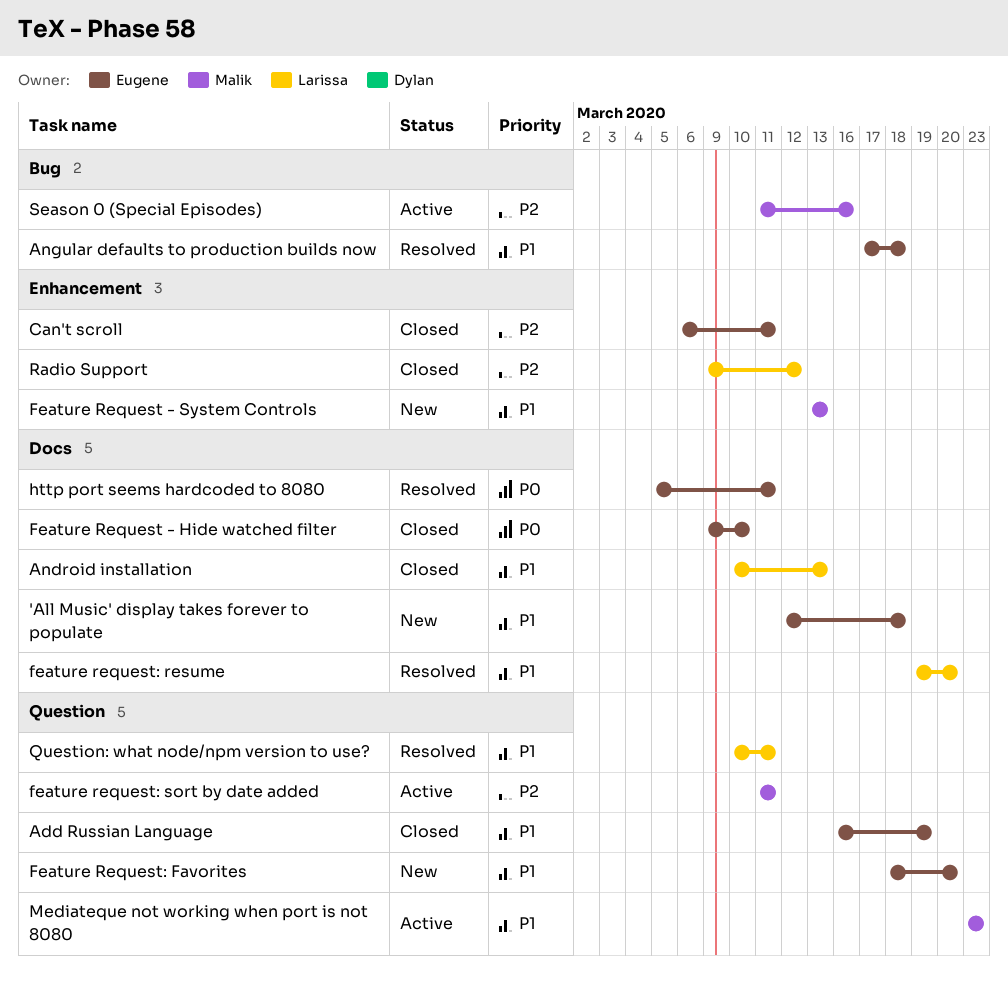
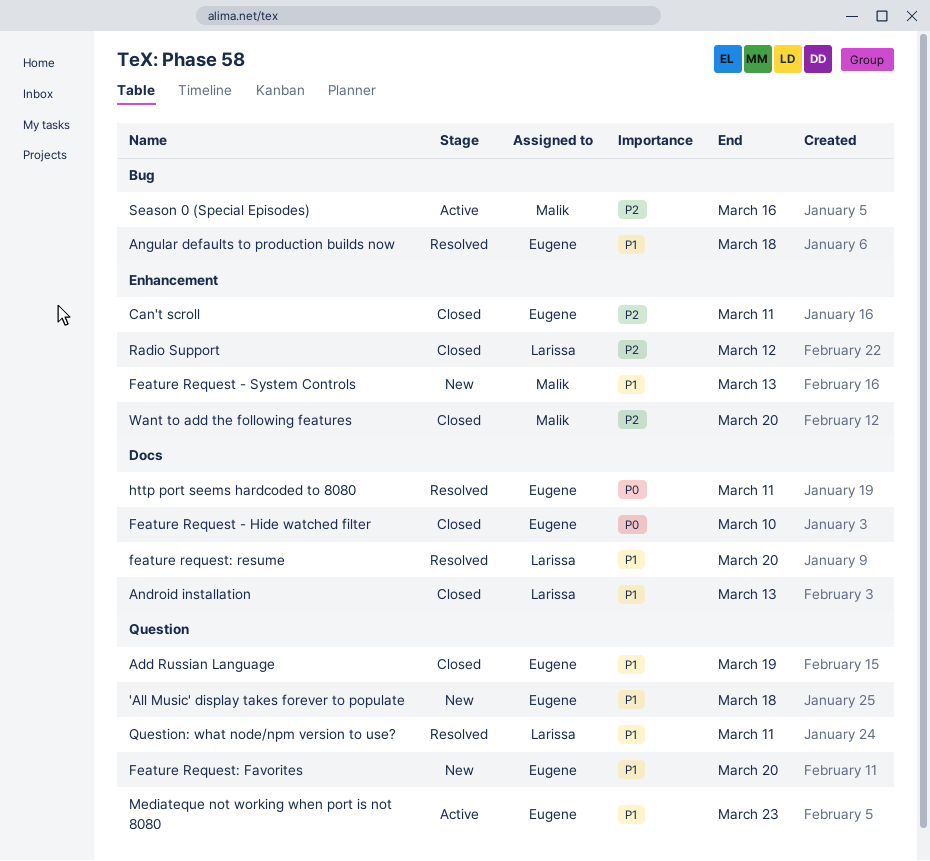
'All Music' display takes forever to populate, label: Docs -> Question
feature request: sort by date added: present -> none
Mediateque not working when port is not 8080, owner: Malik -> Eugene
Want to add the following features: none -> present

